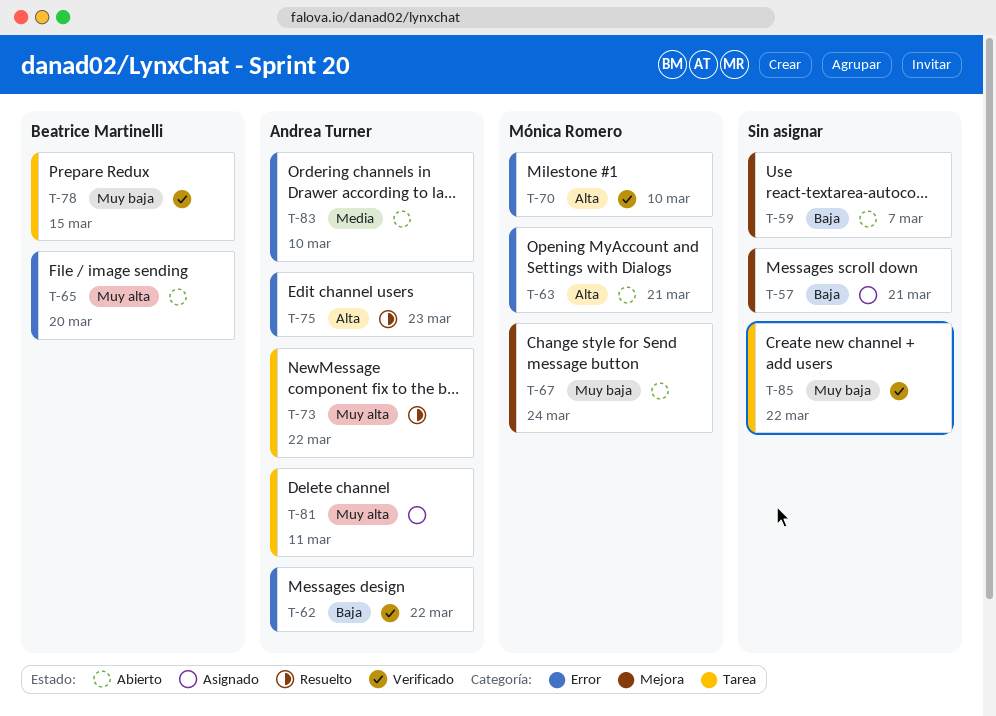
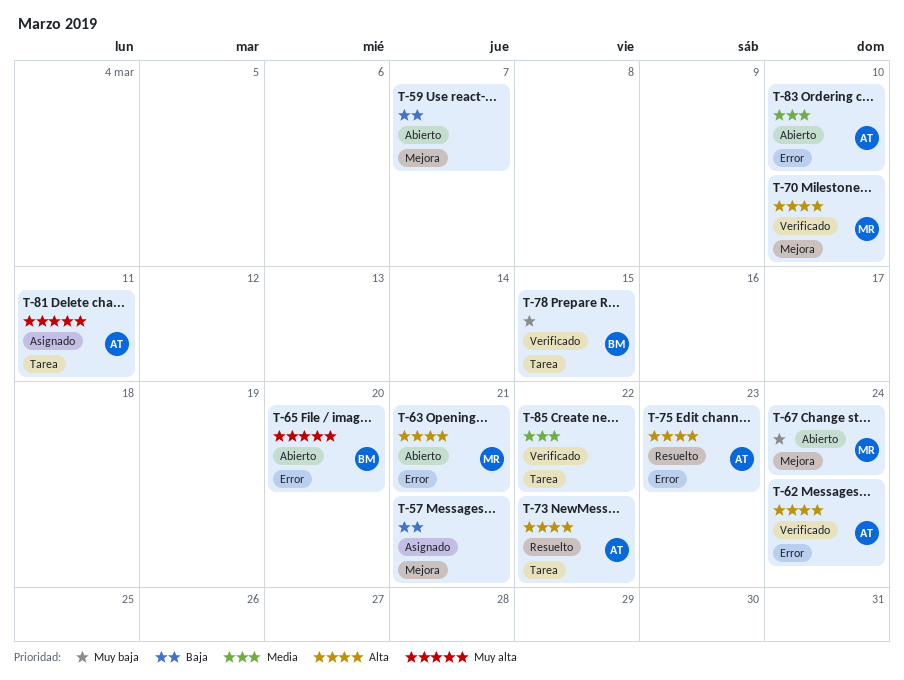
T-62, priority: Baja -> Alta
T-62, due: Mar 22 -> Mar 24
T-70, label: Error -> Mejora
T-73, priority: Muy alta -> Alta
T-85, priority: Muy baja -> Media

